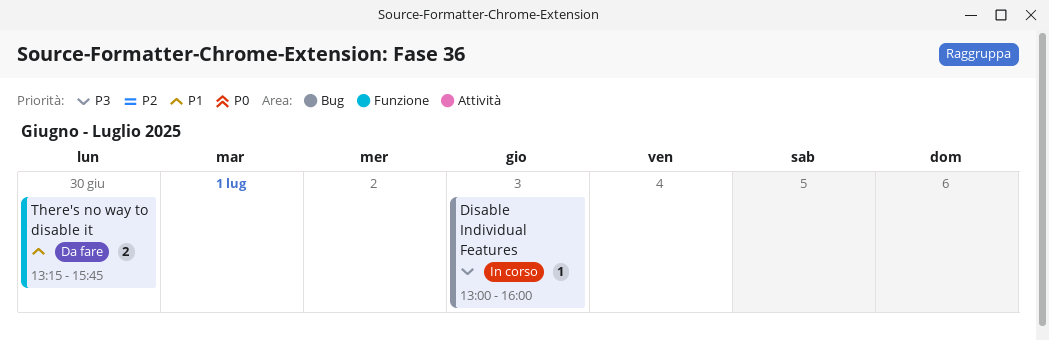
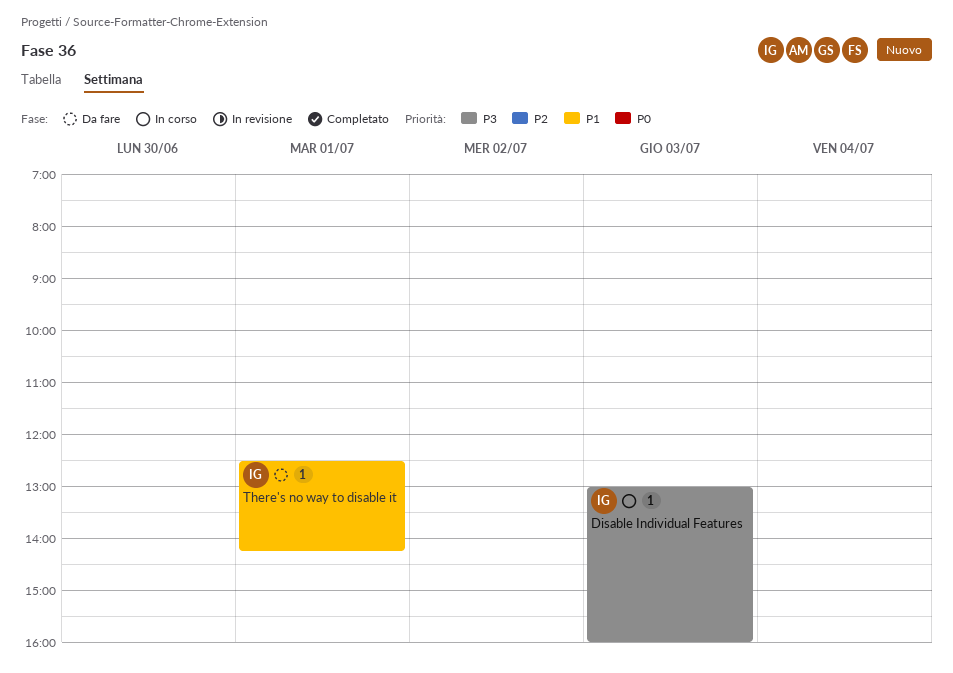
There's no way to disable it, estimate: 2 -> 1
There's no way to disable it, day: Jun 30 -> Jul 1
There's no way to disable it, begins: 13:15 -> 12:30
There's no way to disable it, ends: 15:45 -> 14:15

